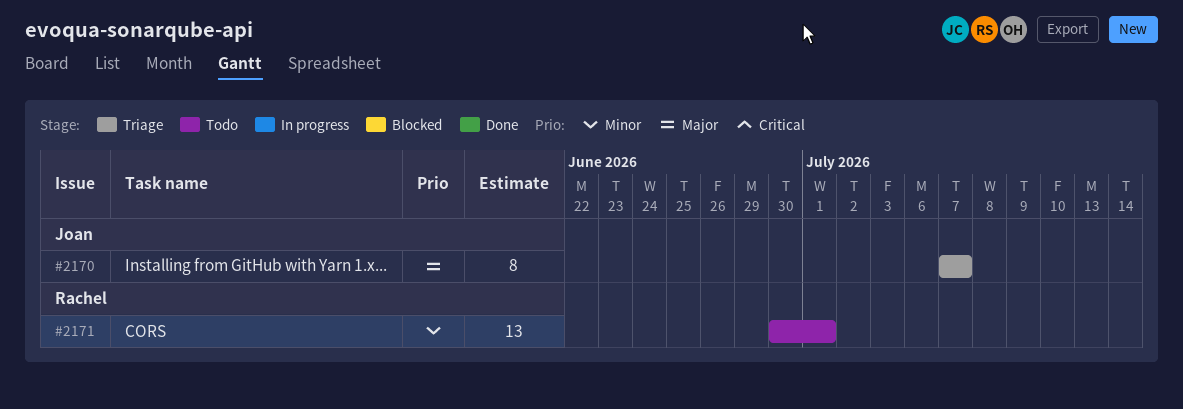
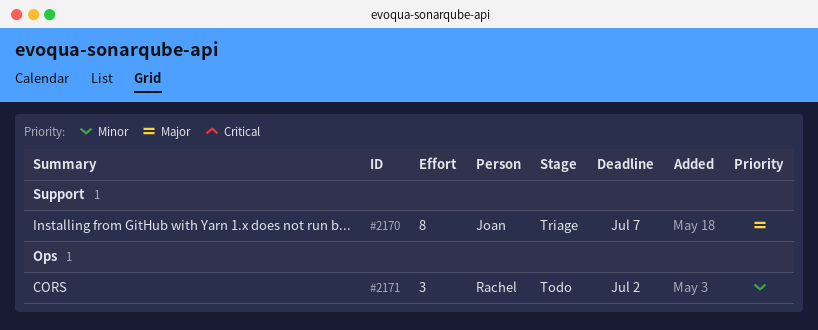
#2171, estimate: 13 -> 3
#2171, due: Jul 1 -> Jul 2

